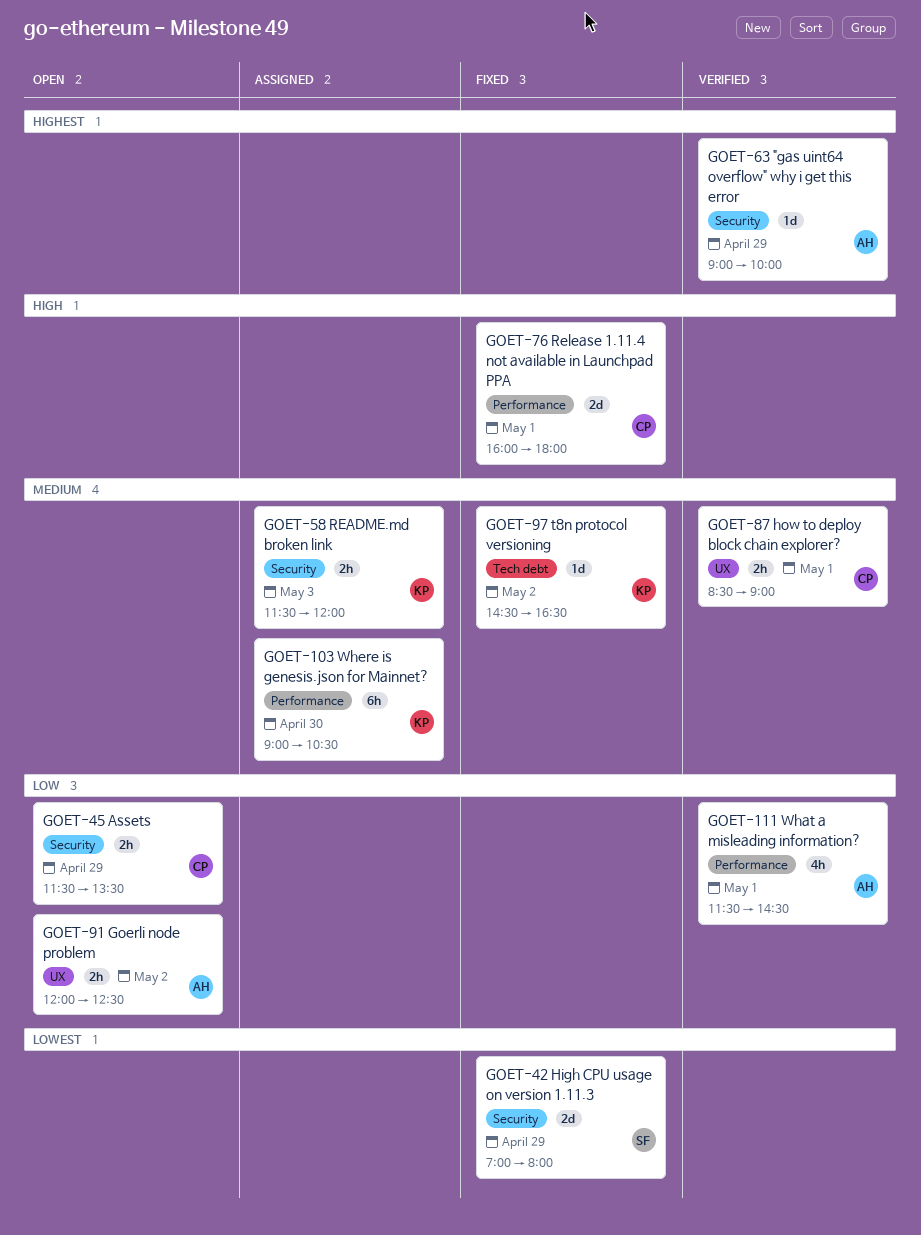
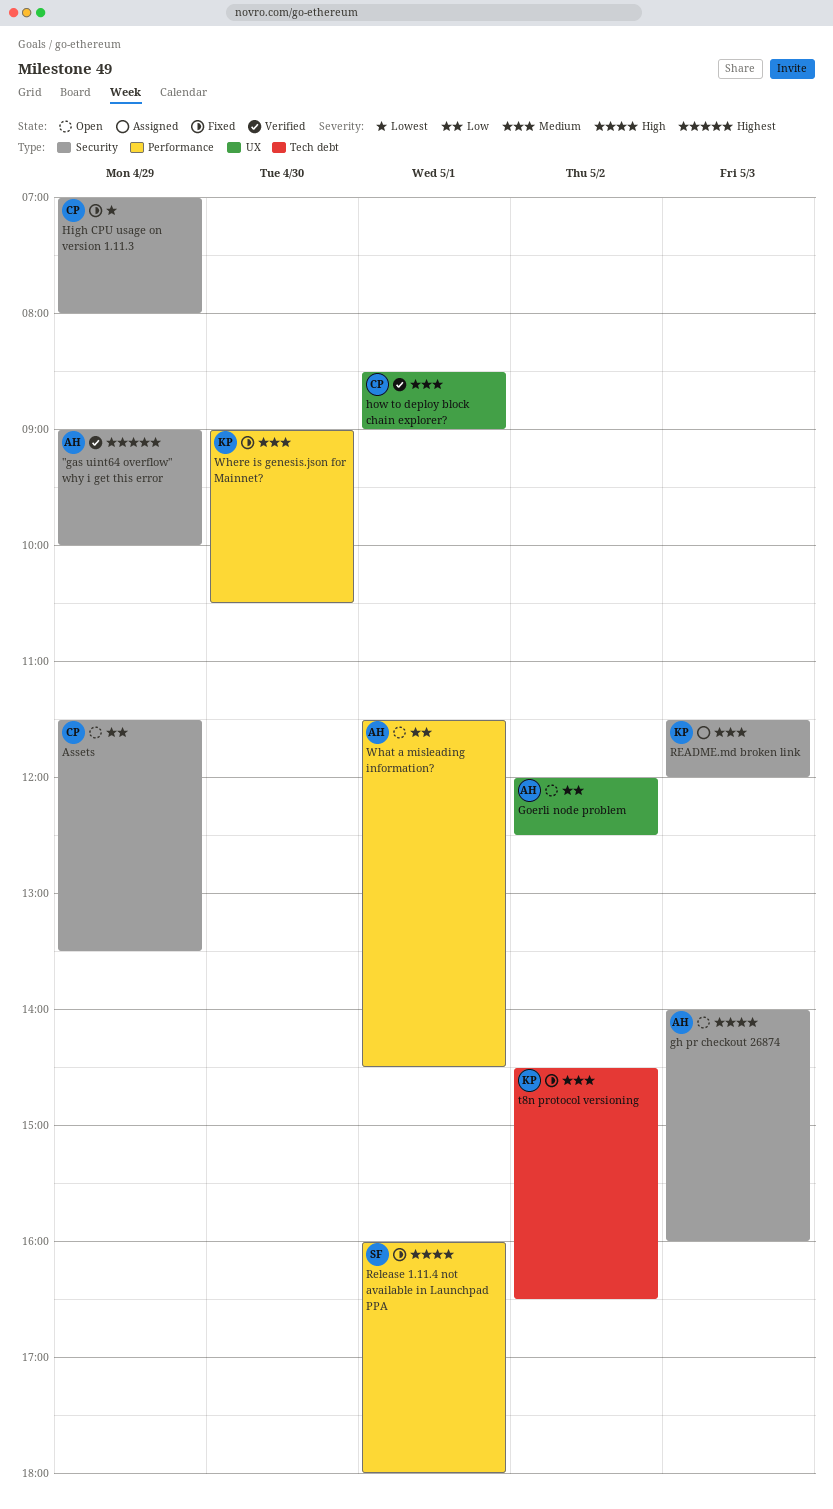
gh pr checkout 26874: none -> present
High CPU usage on version 1.11.3, owner: SF -> CP
Release 1.11.4 not available in Launchpad PPA, owner: CP -> SF
What a misleading information?, status: Verified -> Open
Where is genesis.json for Mainnet?, status: Assigned -> Fixed

